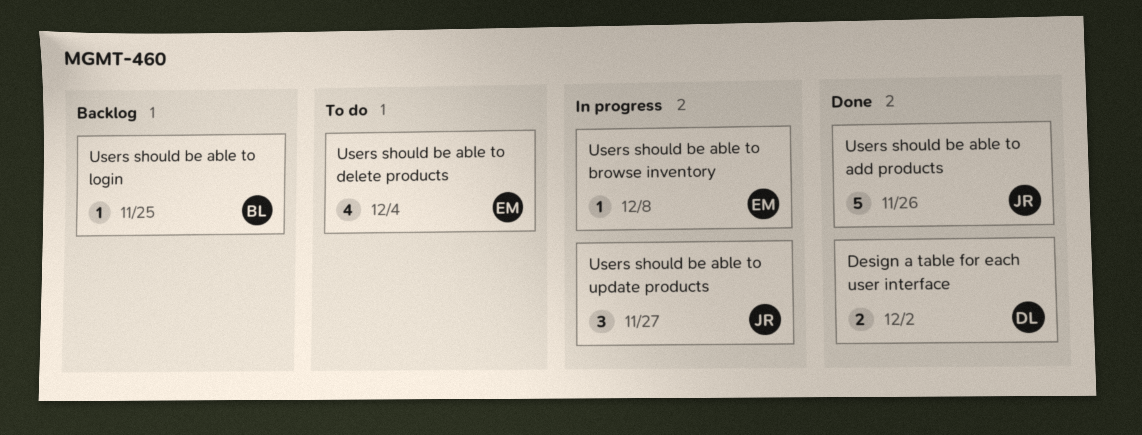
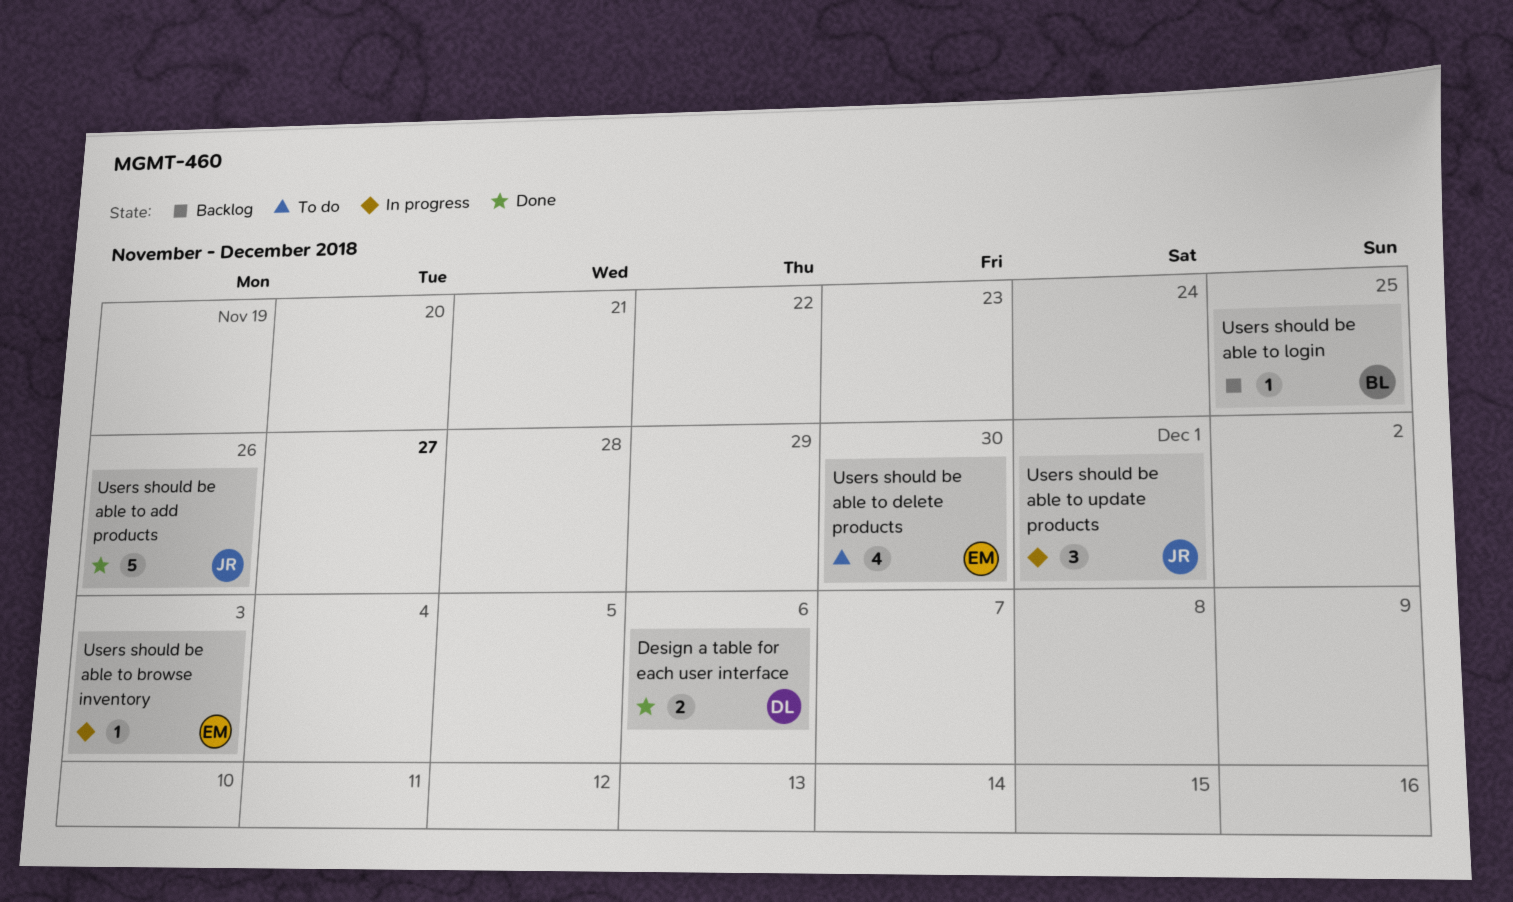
Design a table for each user interface, due: Dec 2 -> Dec 6
Users should be able to browse inventory, due: Dec 8 -> Dec 3
Users should be able to delete products, due: Dec 4 -> Nov 30
Users should be able to update products, due: Nov 27 -> Dec 1

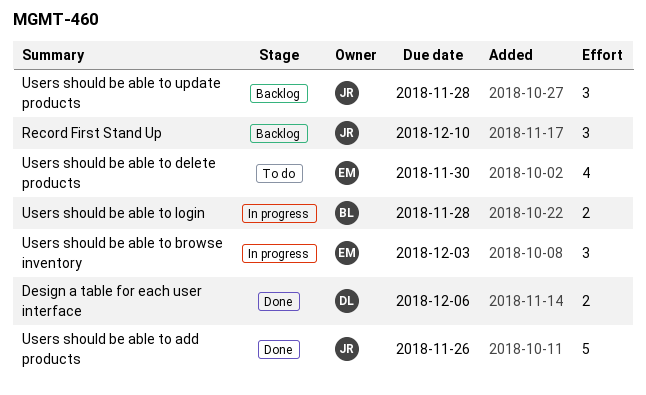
Record First Stand Up: none -> present
Users should be able to browse inventory, estimate: 1 -> 3
Users should be able to login, status: Backlog -> In progress
Users should be able to login, estimate: 1 -> 2
Users should be able to login, due: Nov 25 -> Nov 28
Users should be able to update products, status: In progress -> Backlog
Users should be able to update products, due: Dec 1 -> Nov 28

